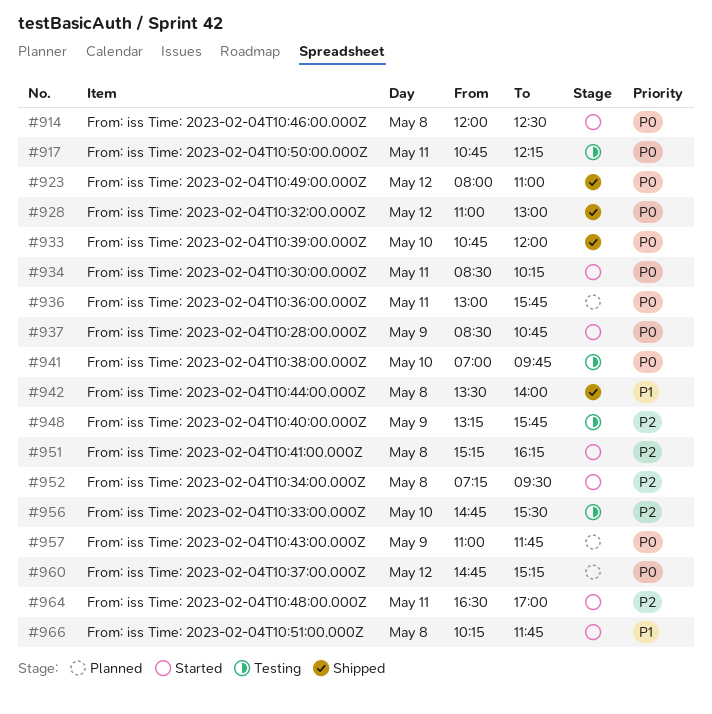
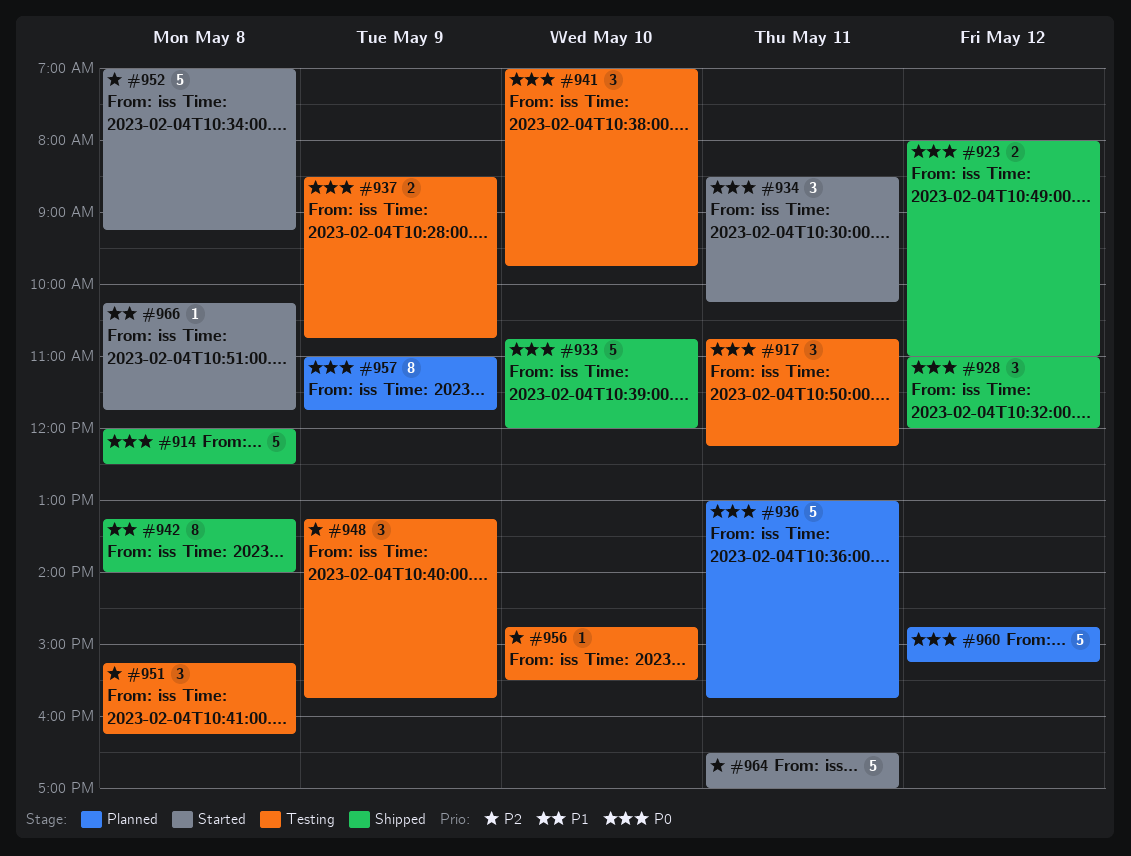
#914, status: Started -> Shipped
#928, ends: 13:00 -> 12:00
#937, status: Started -> Testing
#942, begins: 13:30 -> 13:15
#951, status: Started -> Testing
#952, begins: 07:15 -> 07:00
#952, ends: 09:30 -> 09:15

